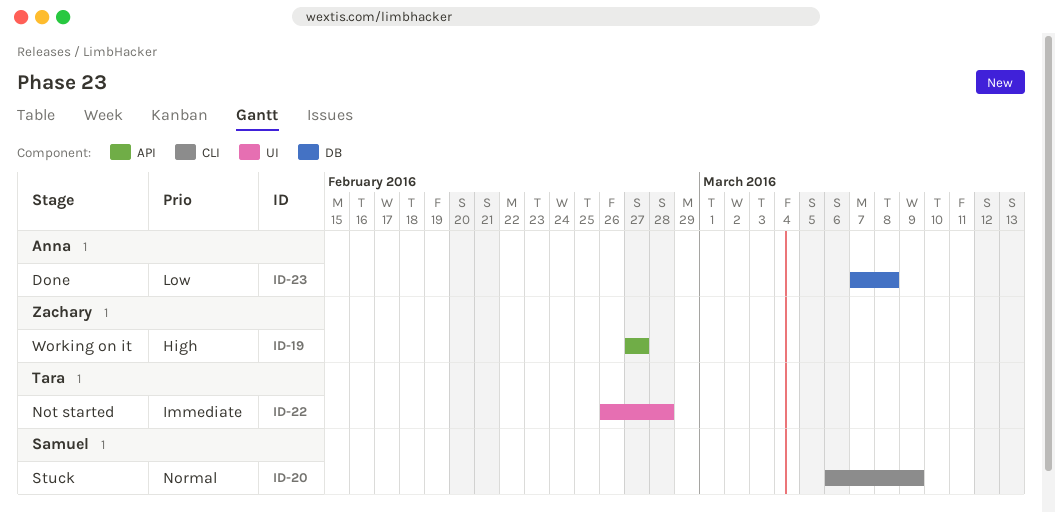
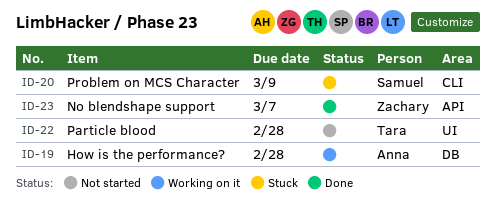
ID-19, owner: Zachary -> Anna
ID-19, label: API -> DB
ID-19, due: Feb 27 -> Feb 28
ID-23, owner: Anna -> Zachary
ID-23, label: DB -> API
ID-23, due: Mar 8 -> Mar 7

